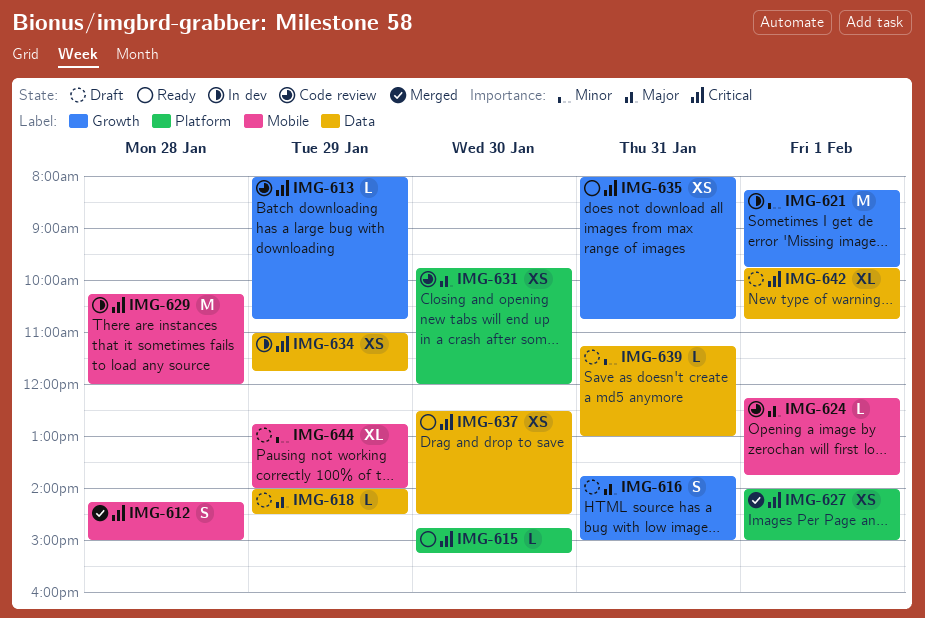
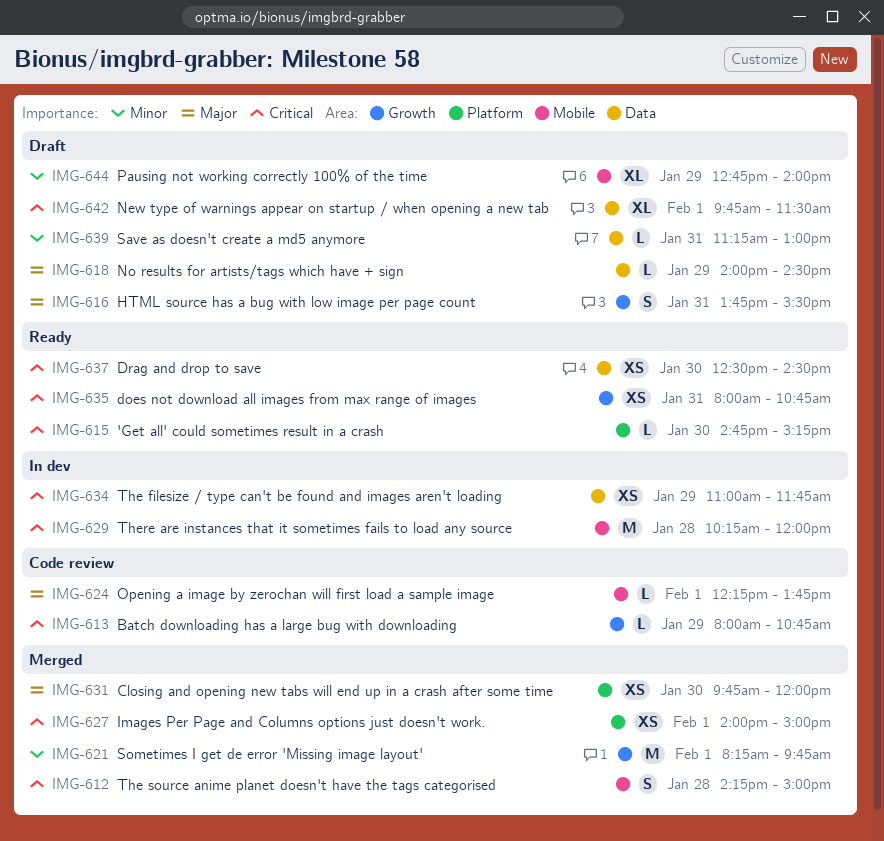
IMG-616, ends: 15:00 -> 15:30
IMG-621, status: In dev -> Merged
IMG-631, status: Code review -> Merged
IMG-642, ends: 10:45 -> 11:30

